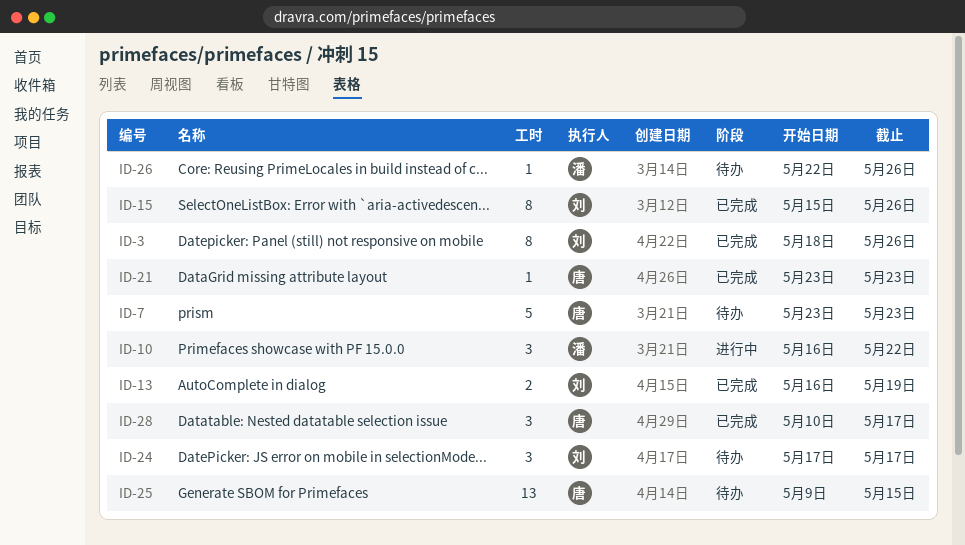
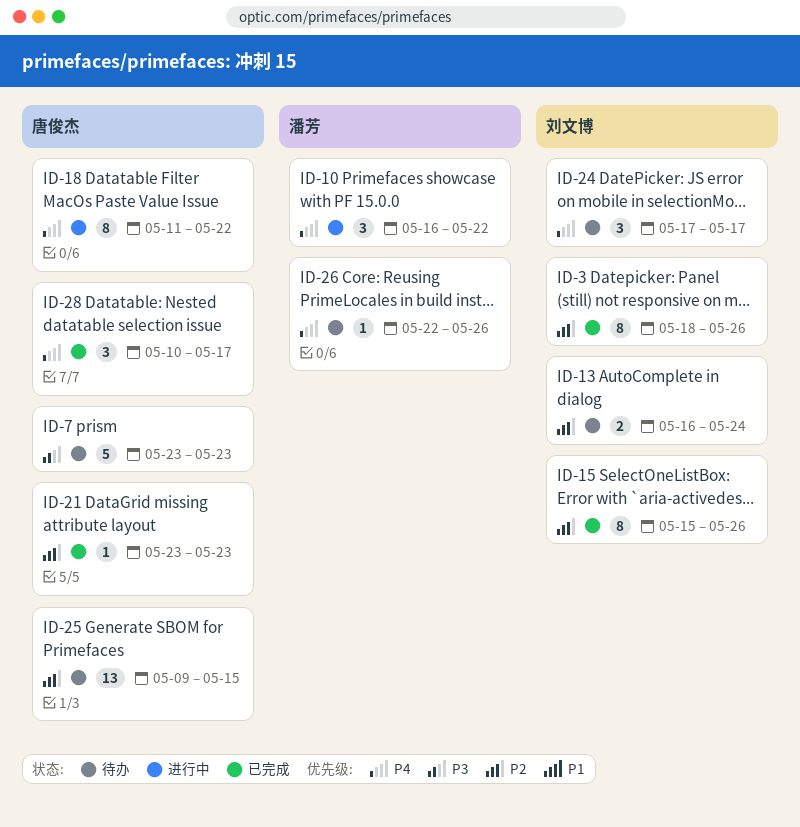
ID-13, status: 已完成 -> 待办
ID-13, due: May 19 -> May 24
ID-18: none -> present

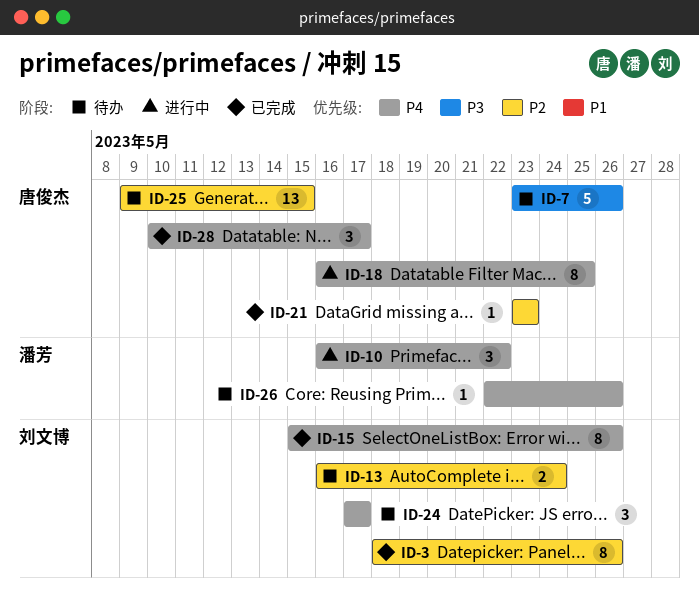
ID-7, due: May 23 -> May 26
ID-15, priority: P2 -> P4
ID-18, start: May 11 -> May 16
ID-18, due: May 22 -> May 25

